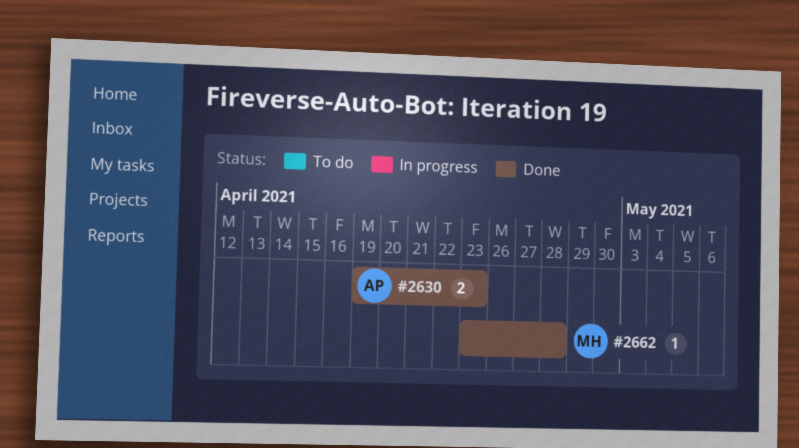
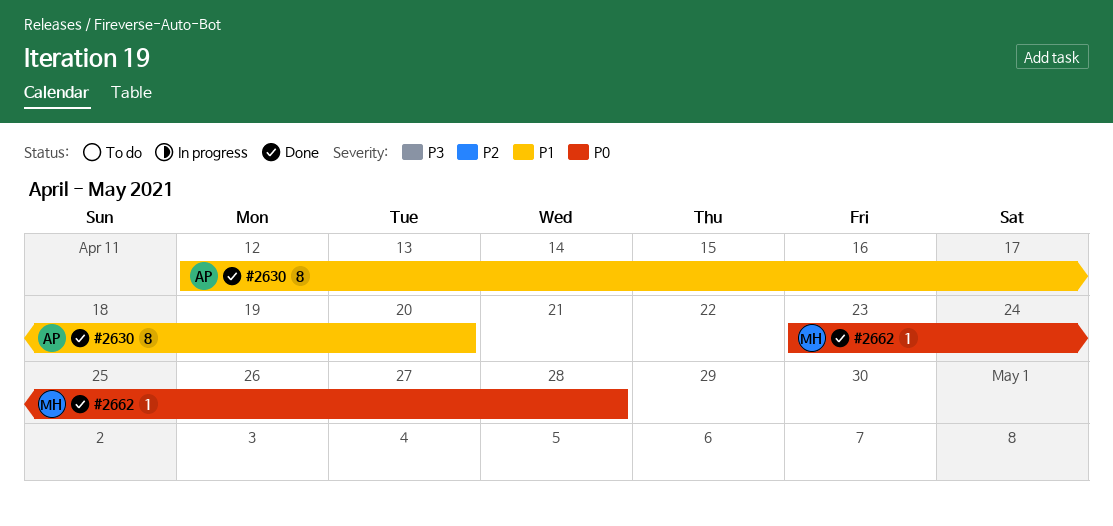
#2630, estimate: 2 -> 8
#2630, start: Apr 19 -> Apr 12
#2630, due: Apr 23 -> Apr 20

